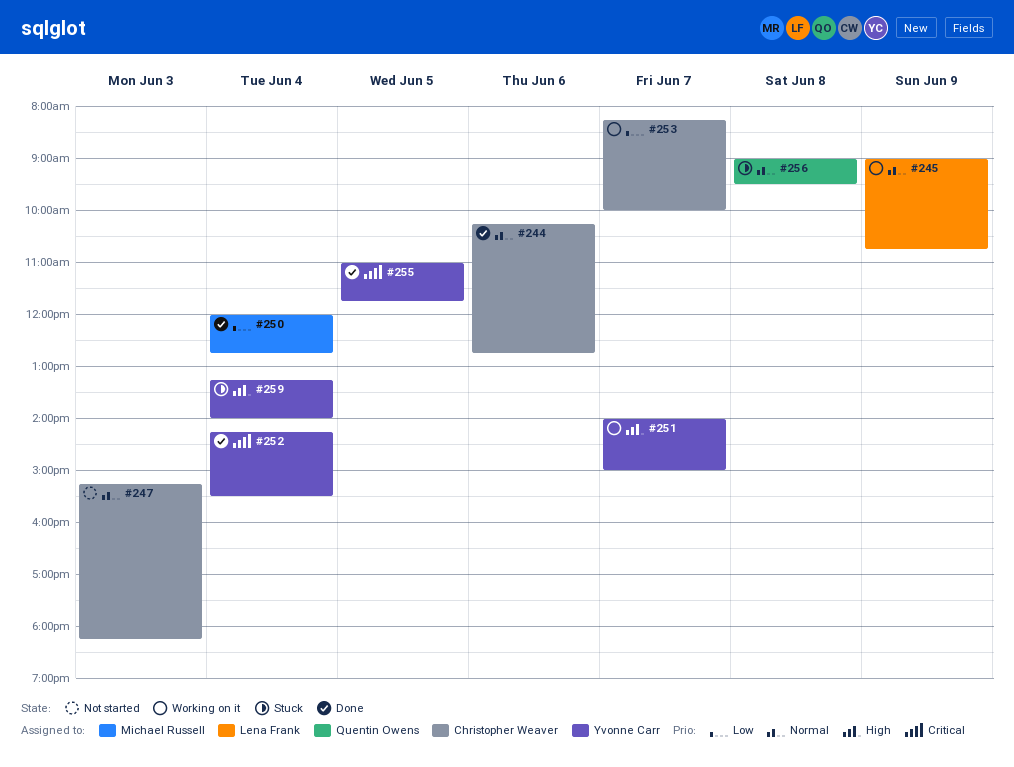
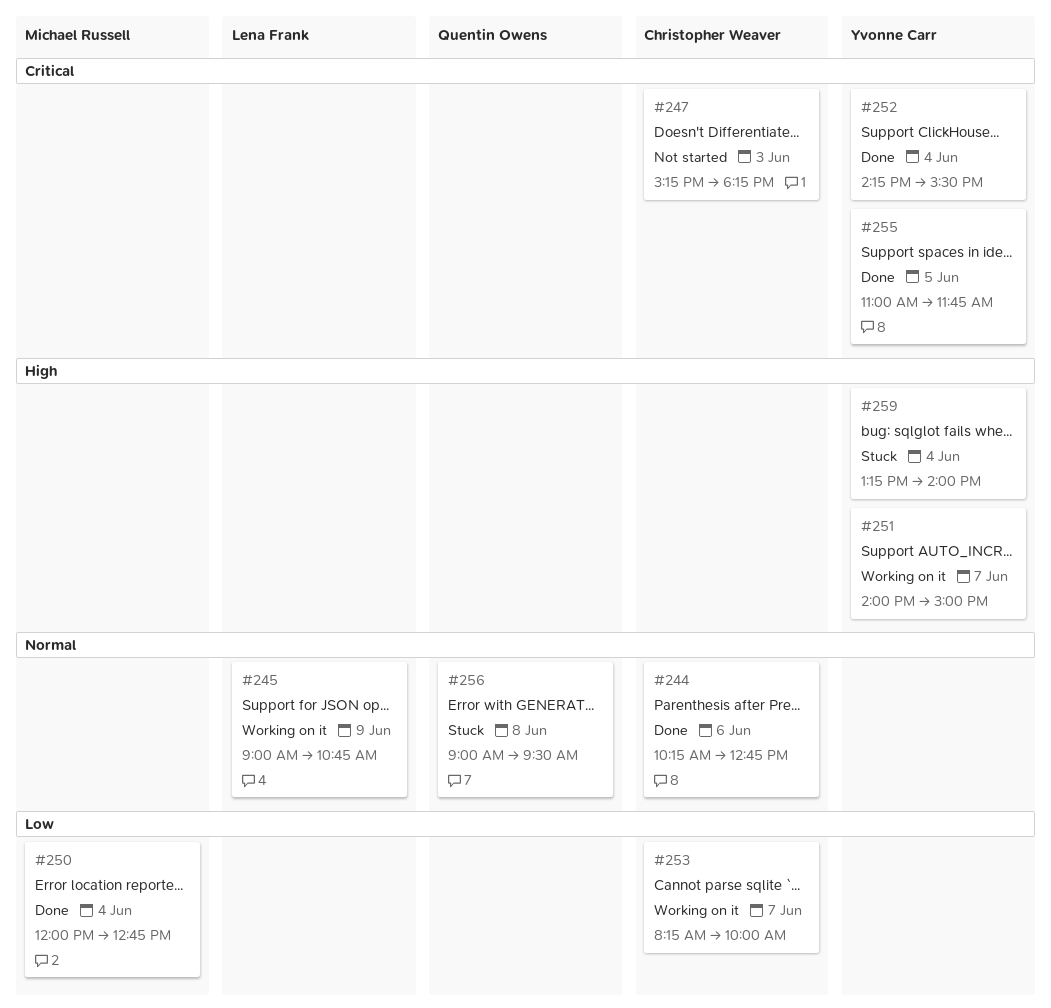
#247, priority: Normal -> Critical

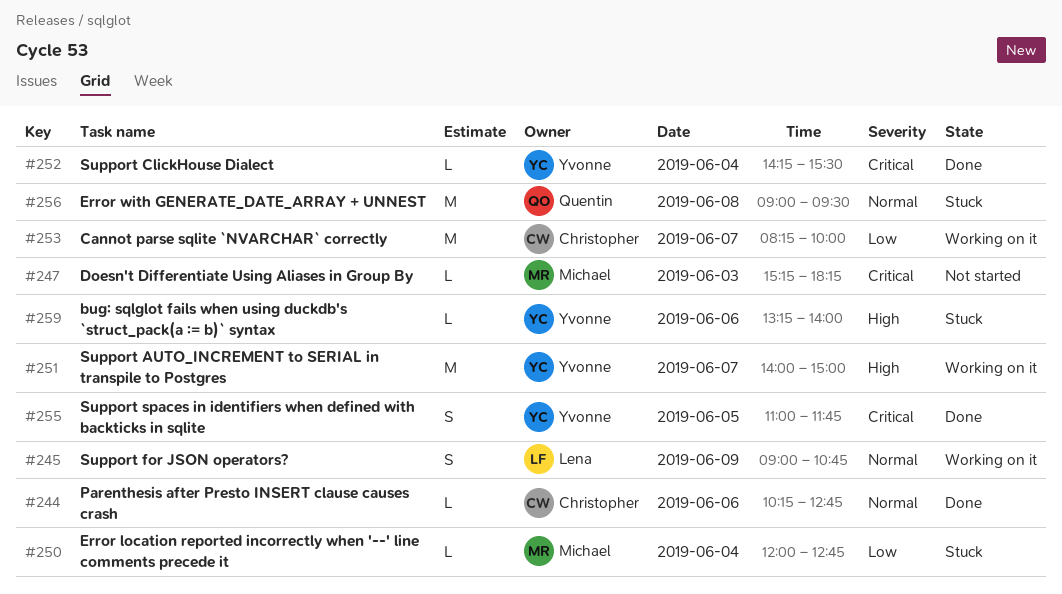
#247, owner: Christopher Weaver -> Michael Russell
#250, status: Done -> Stuck
#259, day: Jun 4 -> Jun 6

